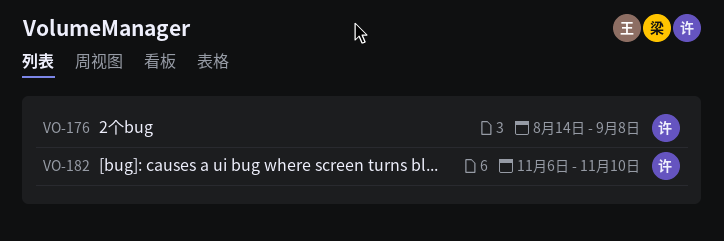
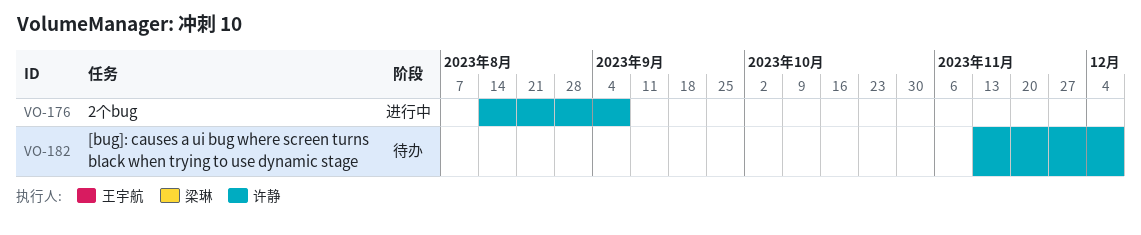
VO-182, start: Nov 6 -> Nov 13
VO-182, due: Nov 10 -> Dec 8

